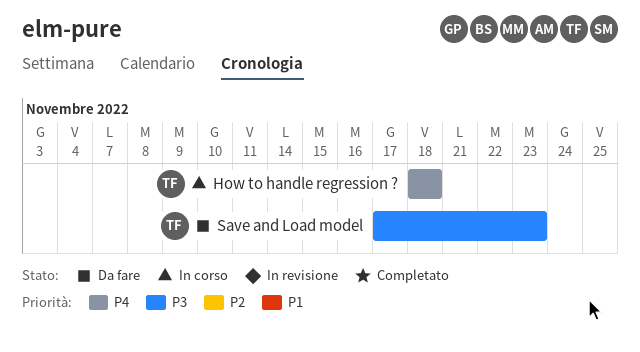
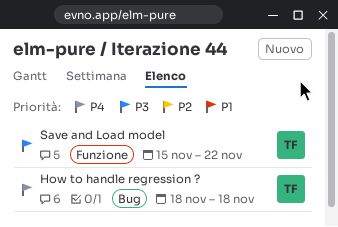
Save and Load model, start: Nov 17 -> Nov 15
Save and Load model, due: Nov 23 -> Nov 22

